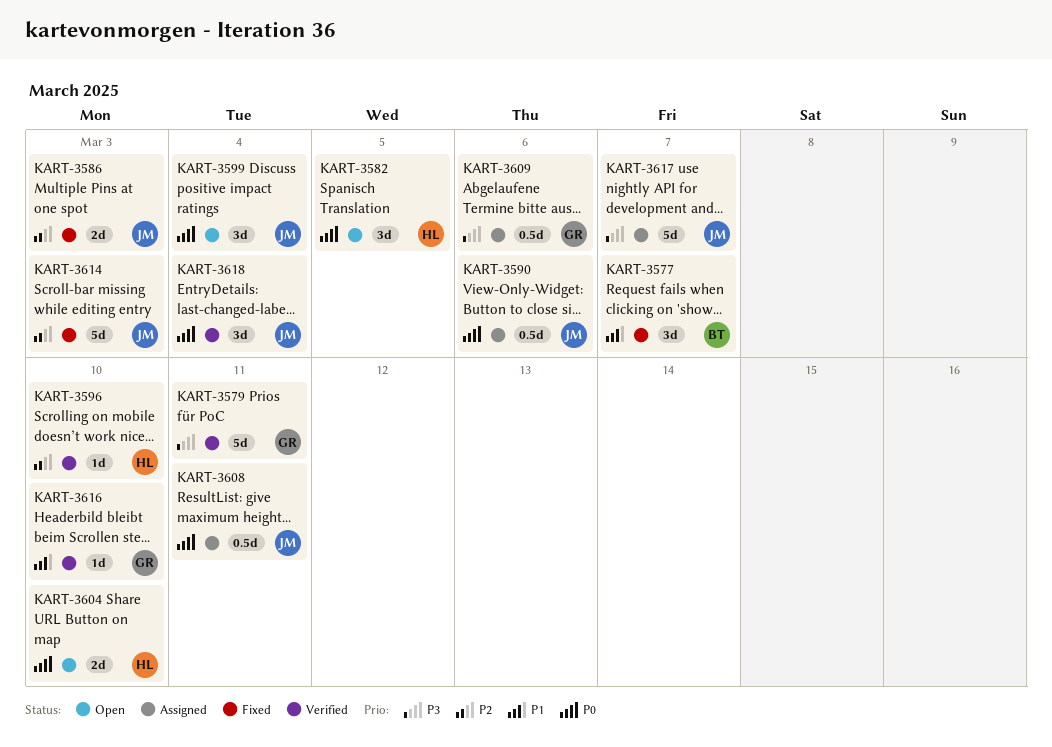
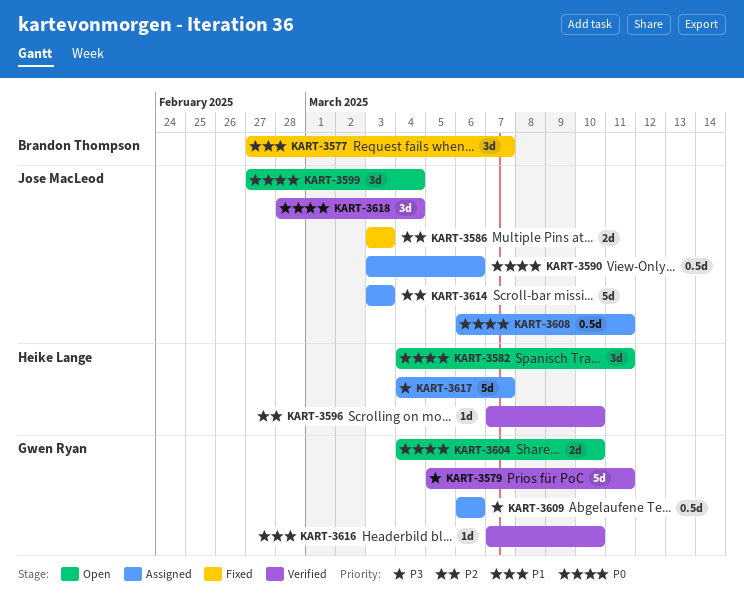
KART-3582, due: Mar 5 -> Mar 11
KART-3604, owner: Heike Lange -> Gwen Ryan
KART-3614, status: Fixed -> Assigned
KART-3617, owner: Jose MacLeod -> Heike Lange

